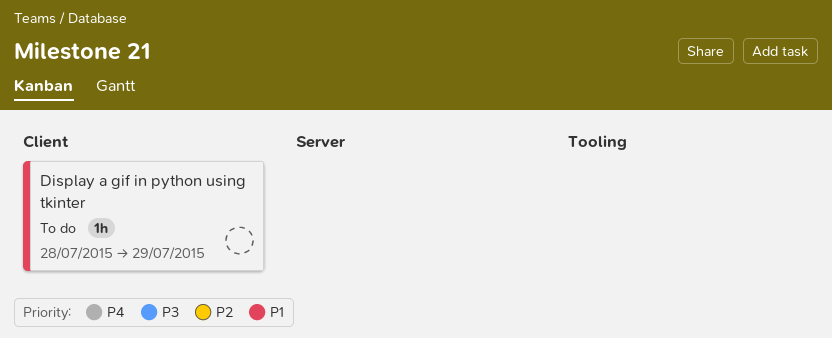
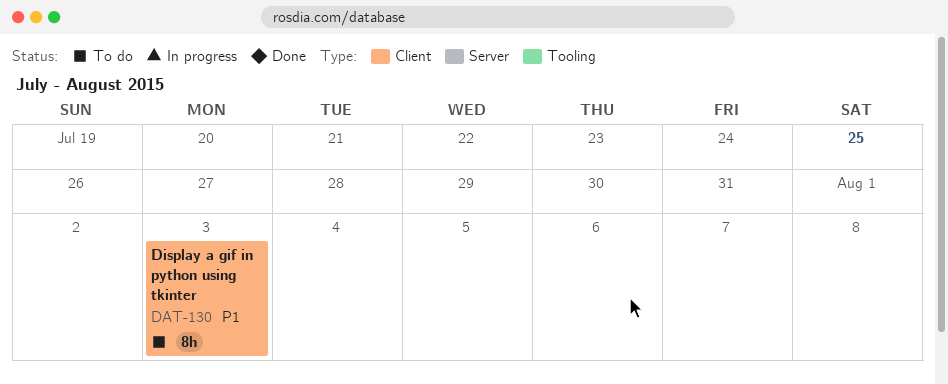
Display a gif in python using tkinter, estimate: 1h -> 8h
Display a gif in python using tkinter, due: Jul 29 -> Aug 3

